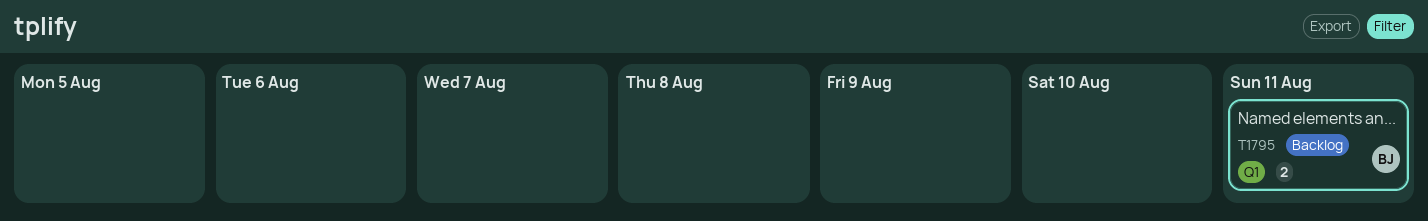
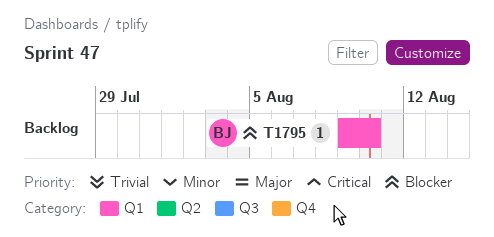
T1795, estimate: 2 -> 1
T1795, due: Aug 11 -> Aug 10

